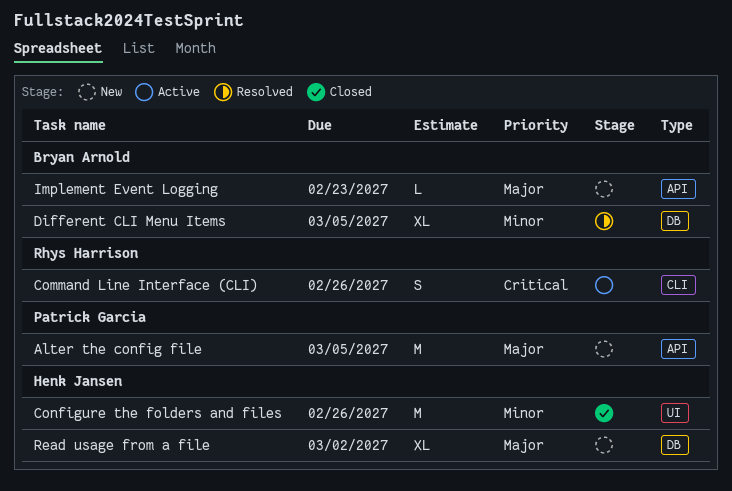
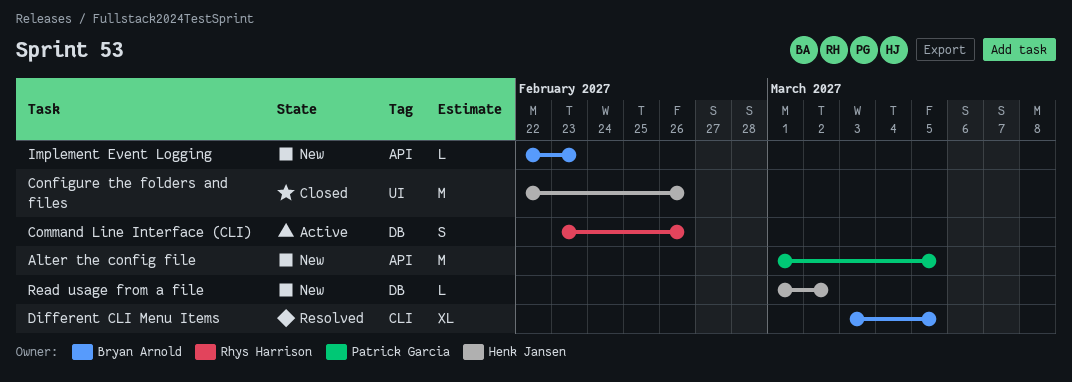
Command Line Interface (CLI), label: CLI -> DB
Different CLI Menu Items, label: DB -> CLI
Read usage from a file, estimate: XL -> L

